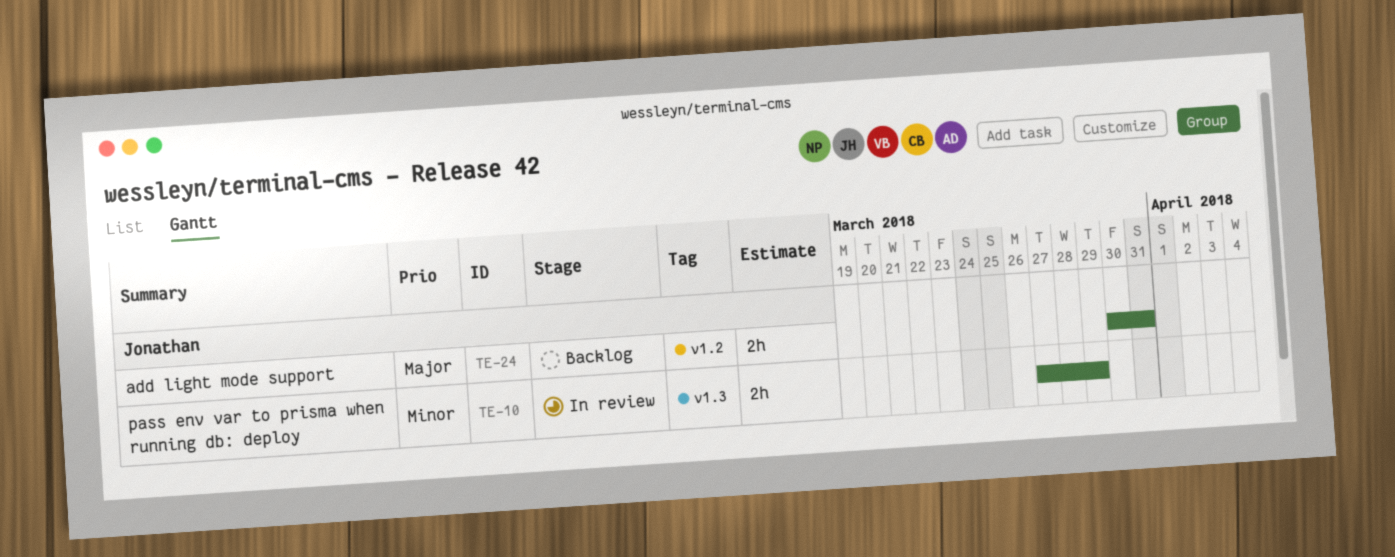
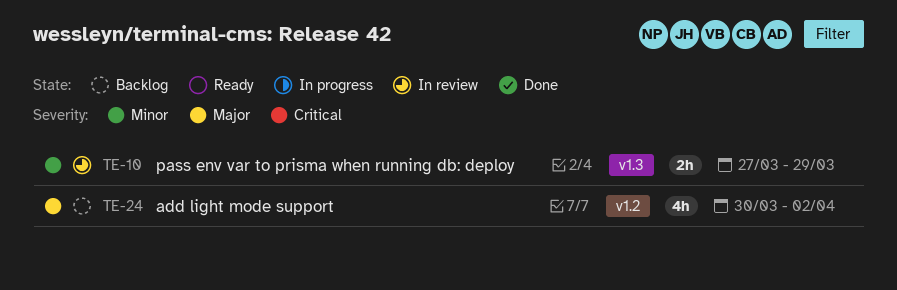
TE-24, estimate: 2h -> 4h
TE-24, due: Mar 31 -> Apr 2

